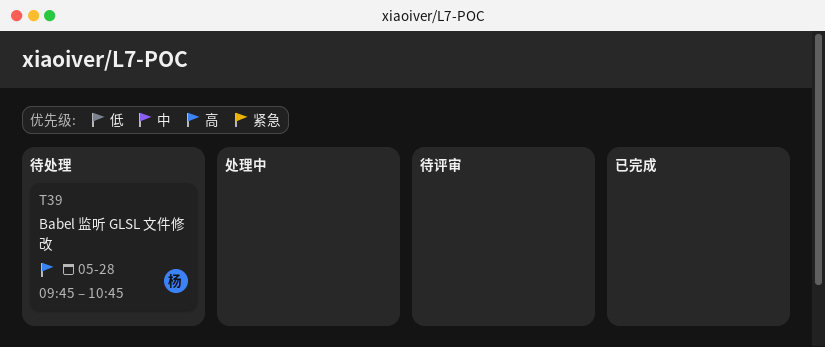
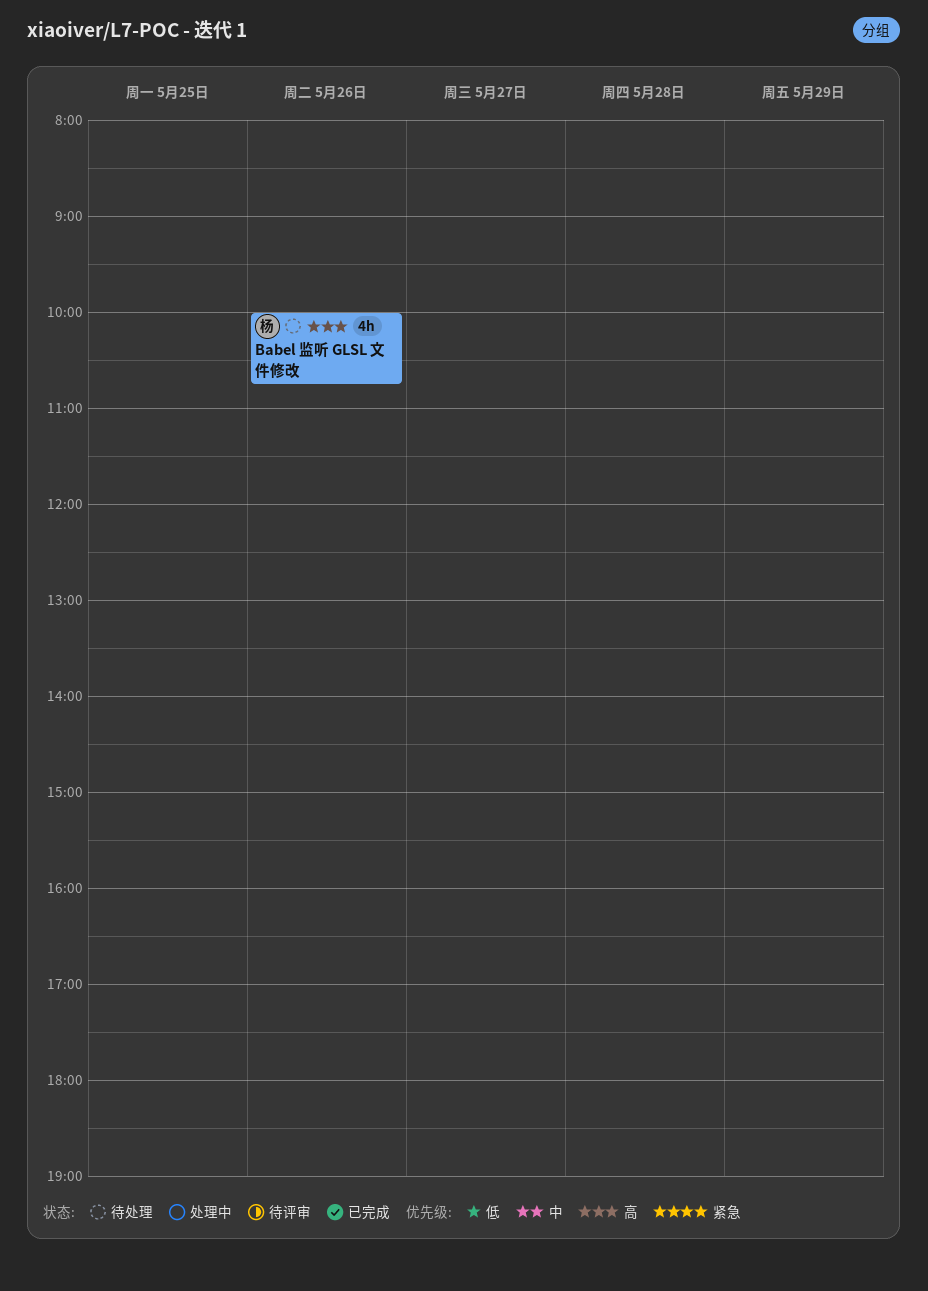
Babel 监听 GLSL 文件修改, day: May 28 -> May 26
Babel 监听 GLSL 文件修改, begins: 09:45 -> 10:00

